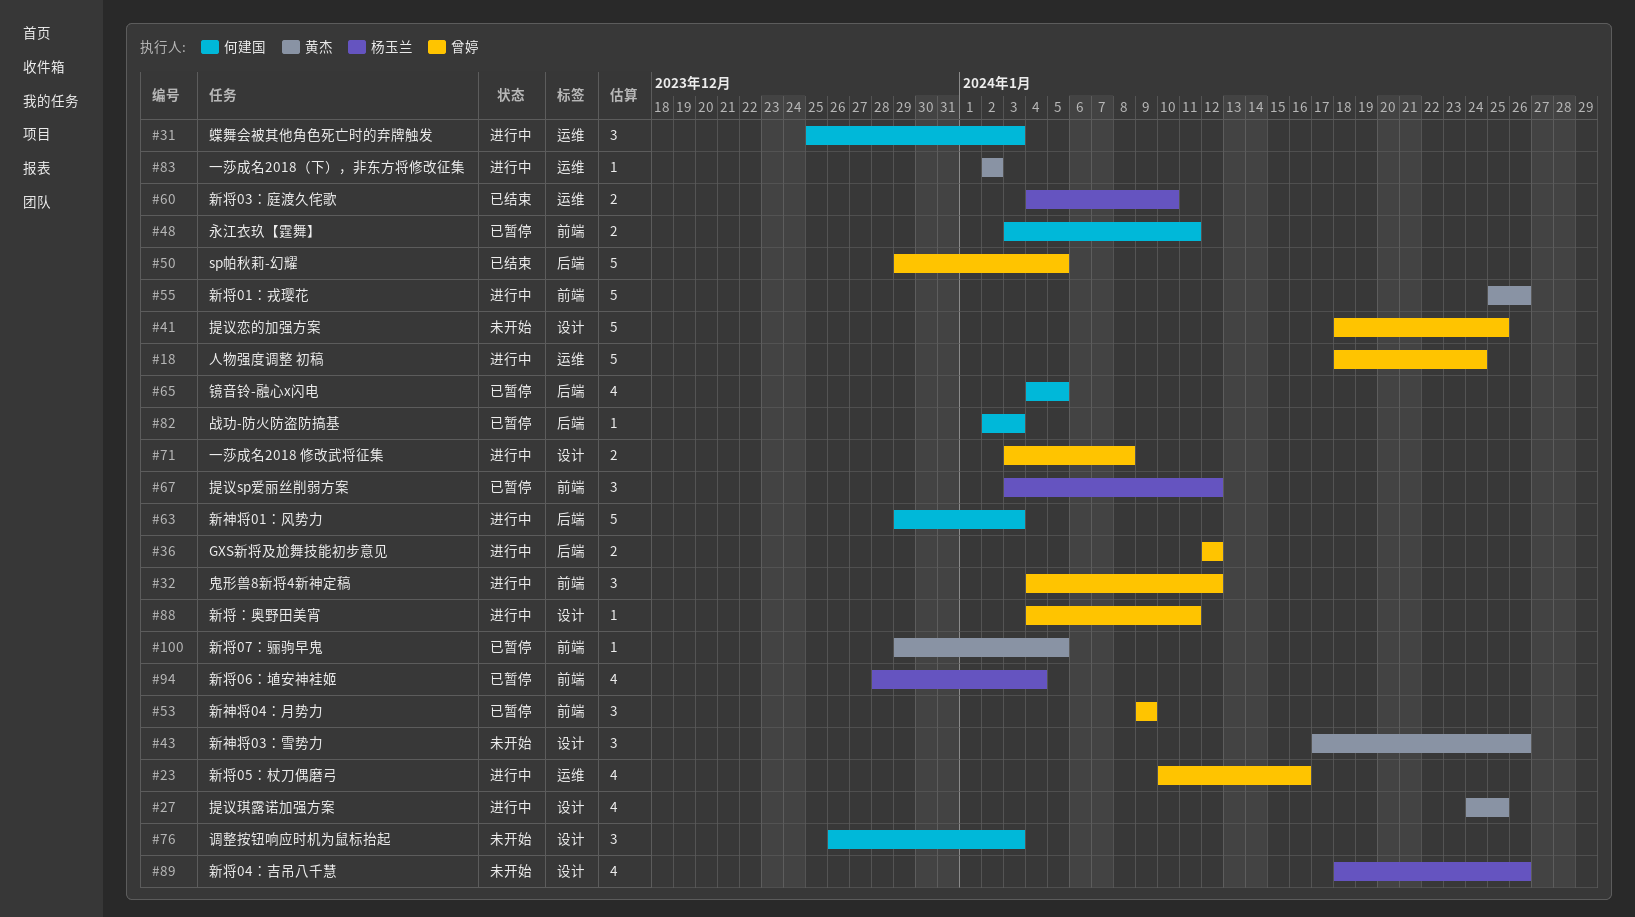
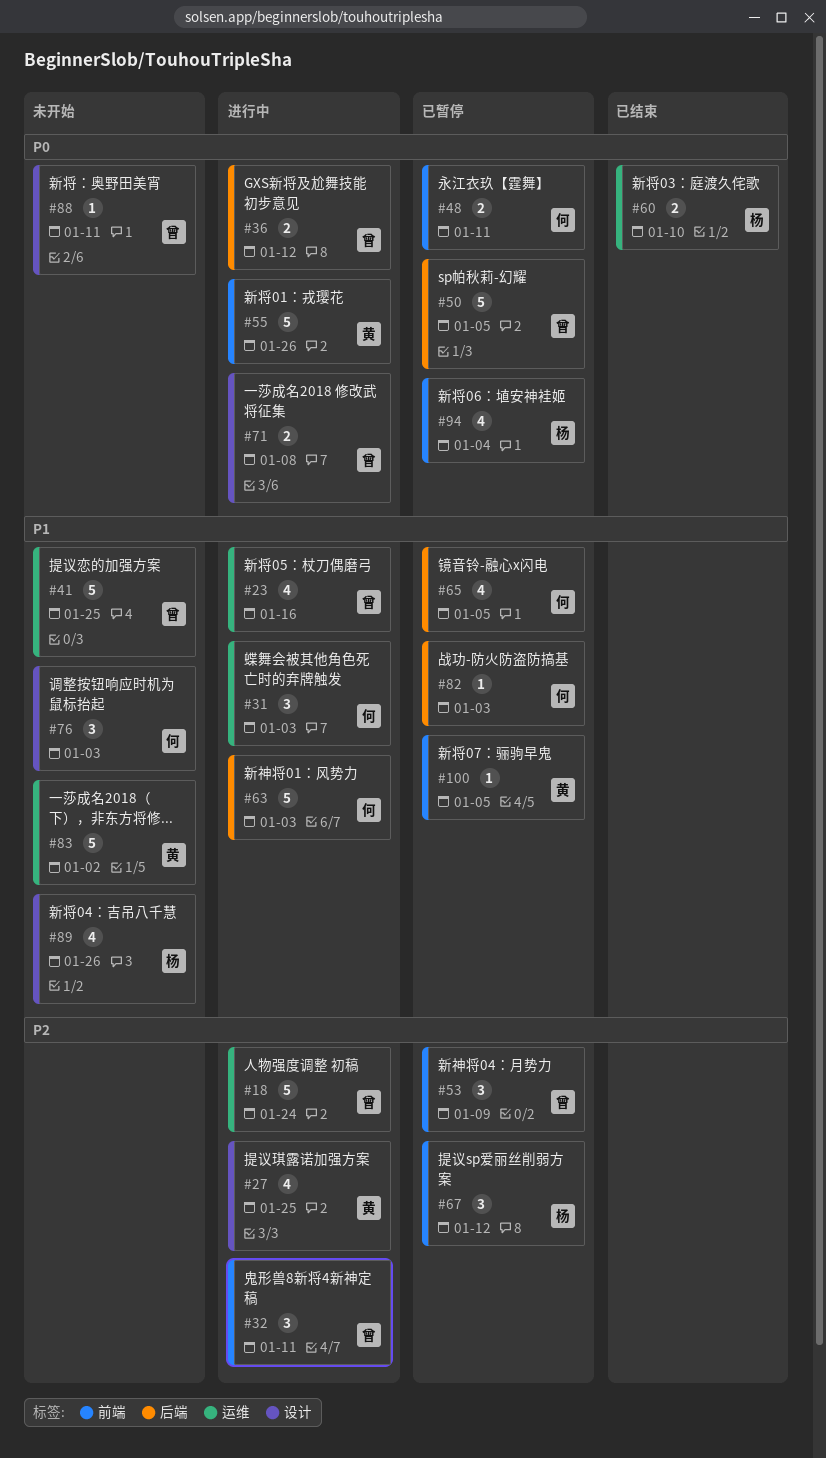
#32, due: Jan 12 -> Jan 11
#41, label: 设计 -> 运维
#43: present -> none
#50, status: 已结束 -> 已暂停
#83, status: 进行中 -> 未开始
#83, estimate: 1 -> 5
#88, status: 进行中 -> 未开始

